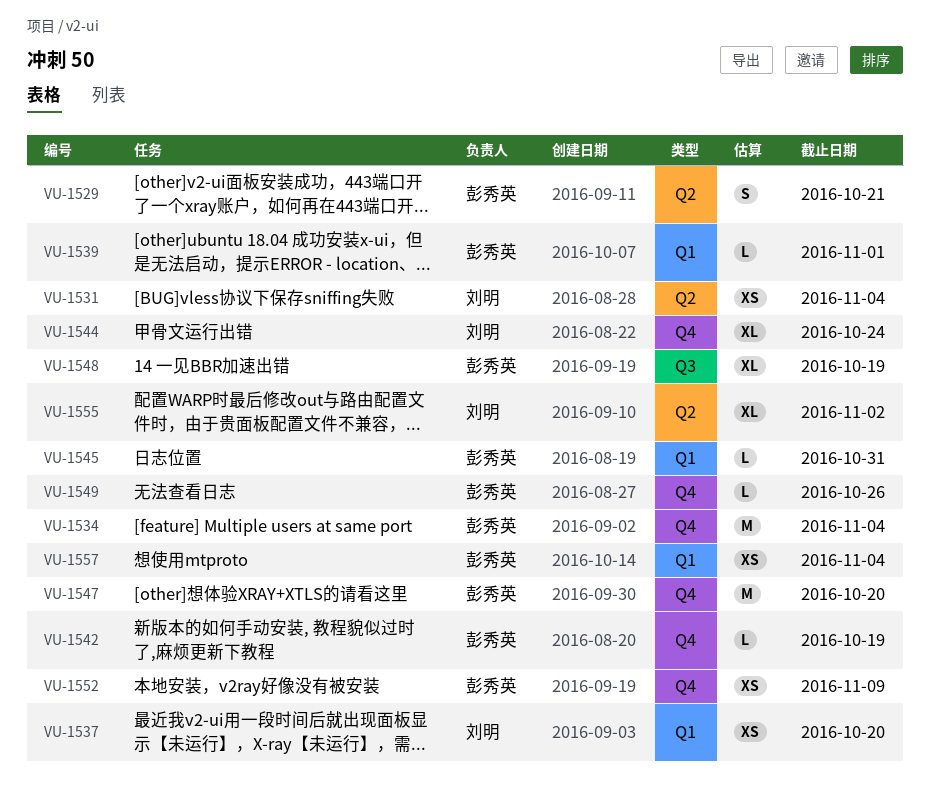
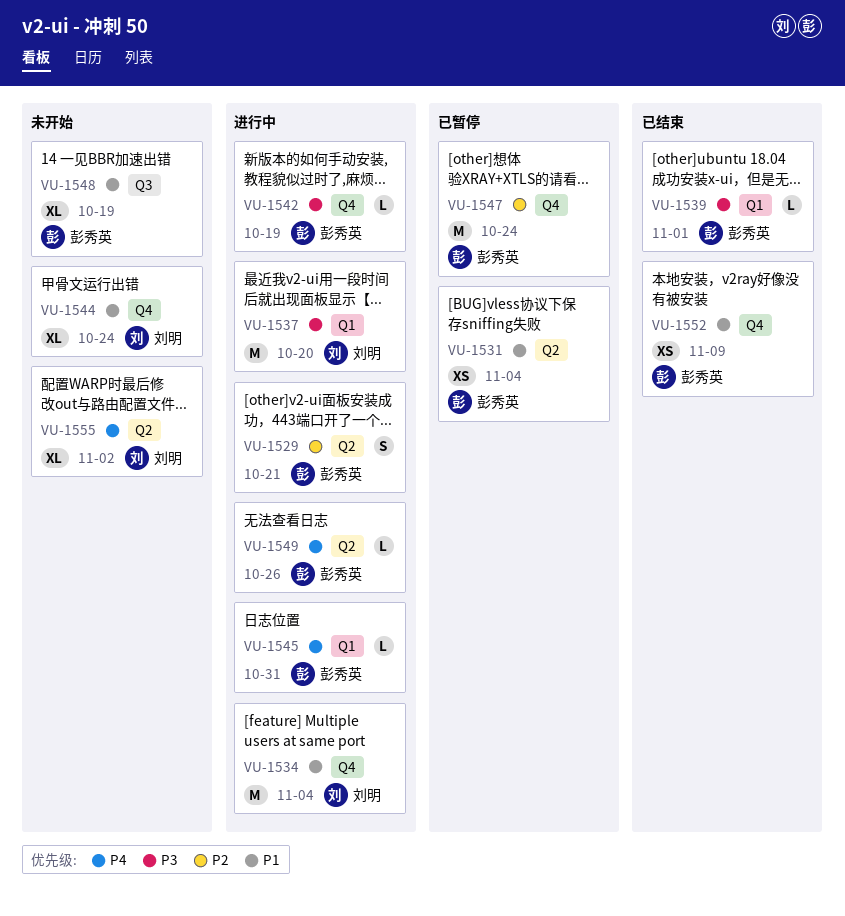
VU-1531, owner: 刘明 -> 彭秀英
VU-1534, owner: 彭秀英 -> 刘明
VU-1537, estimate: XS -> M
VU-1547, due: Oct 20 -> Oct 24
VU-1549, label: Q4 -> Q2
VU-1557: present -> none

